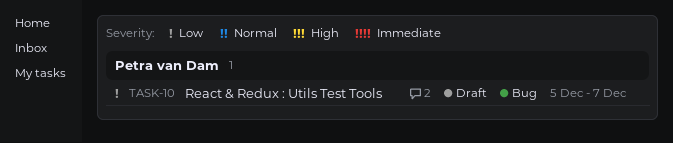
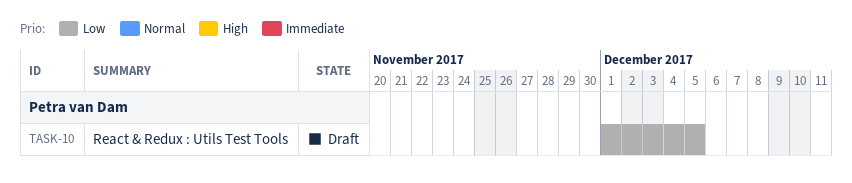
TASK-10, start: Dec 5 -> Dec 1
TASK-10, due: Dec 7 -> Dec 5

